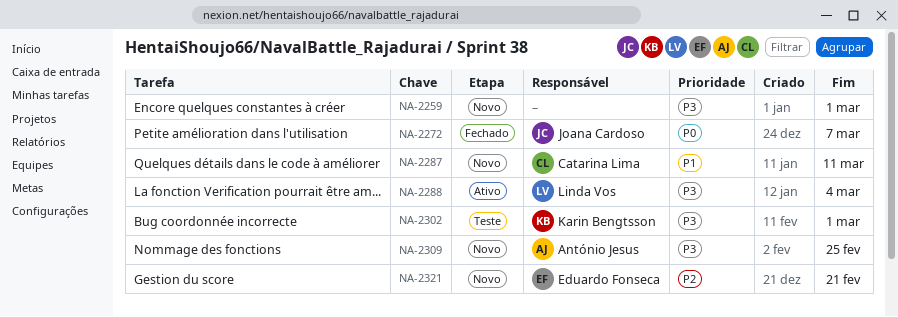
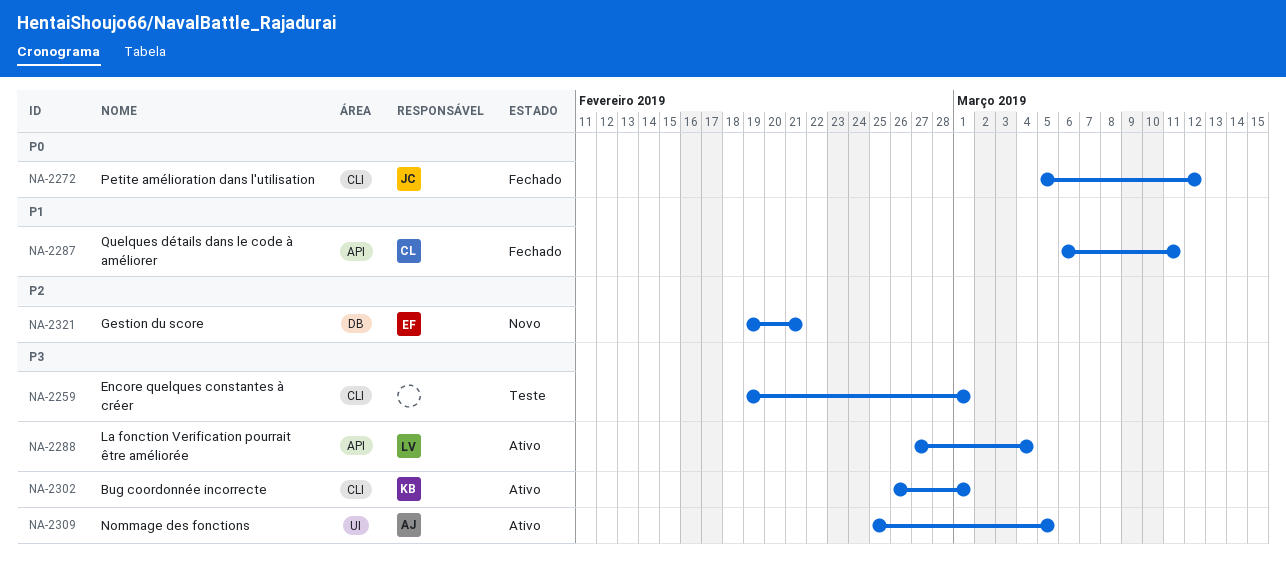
NA-2259, status: Novo -> Teste
NA-2272, due: Mar 7 -> Mar 12
NA-2287, status: Novo -> Fechado
NA-2302, status: Teste -> Ativo
NA-2309, status: Novo -> Ativo
NA-2309, due: Feb 25 -> Mar 5

